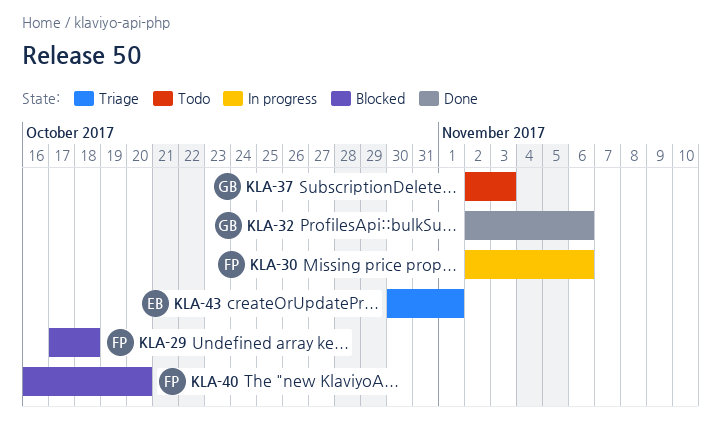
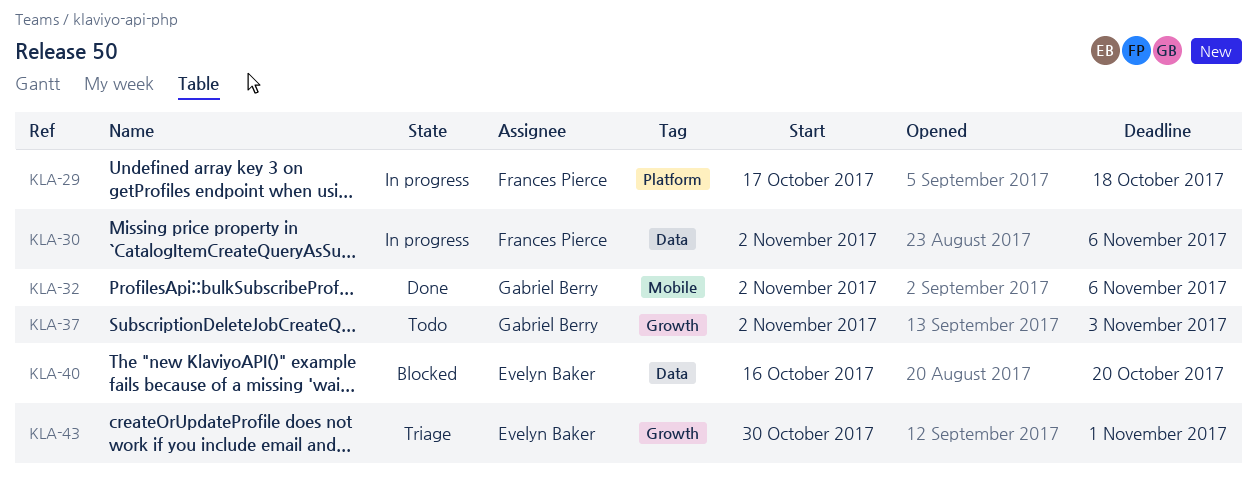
KLA-29, status: Blocked -> In progress
KLA-40, owner: Frances Pierce -> Evelyn Baker

